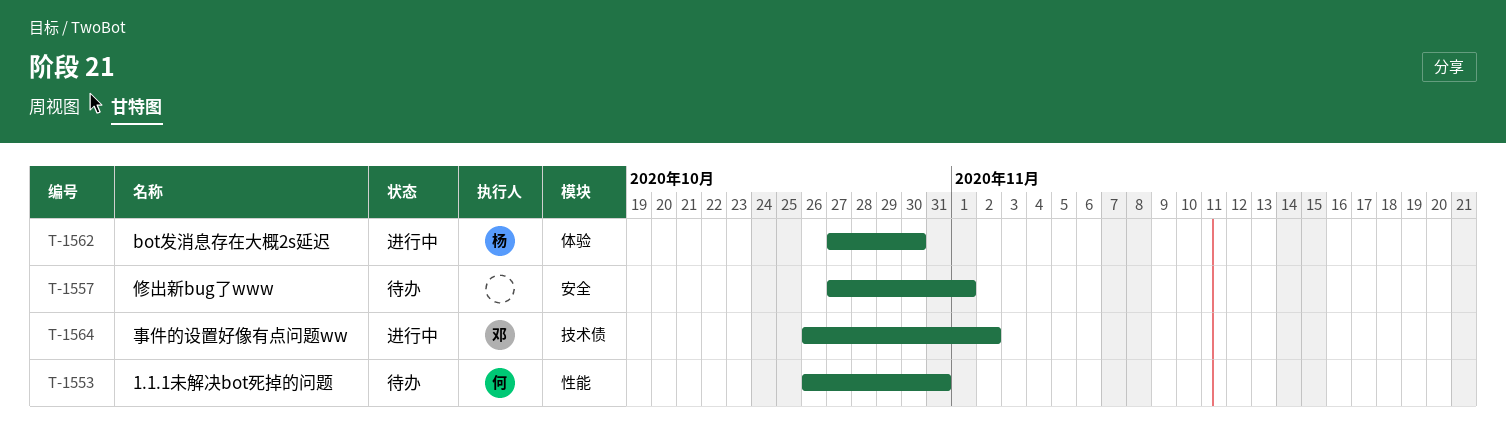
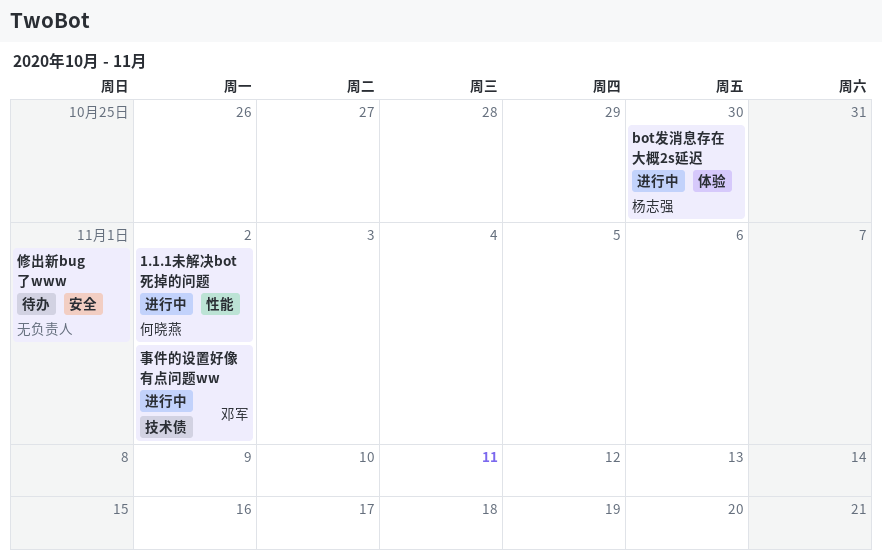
1.1.1未解决bot死掉的问题, status: 待办 -> 进行中
1.1.1未解决bot死掉的问题, due: Oct 31 -> Nov 2

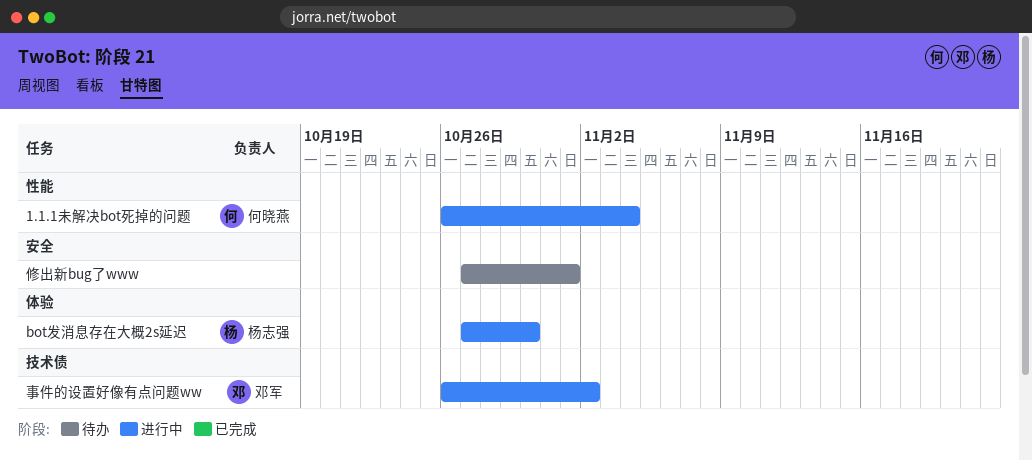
1.1.1未解决bot死掉的问题, due: Nov 2 -> Nov 4

